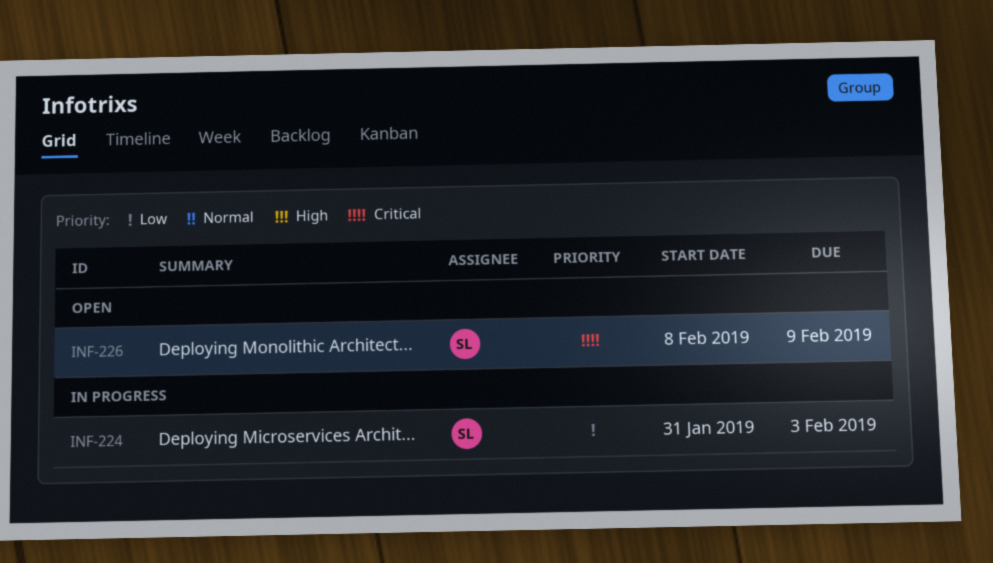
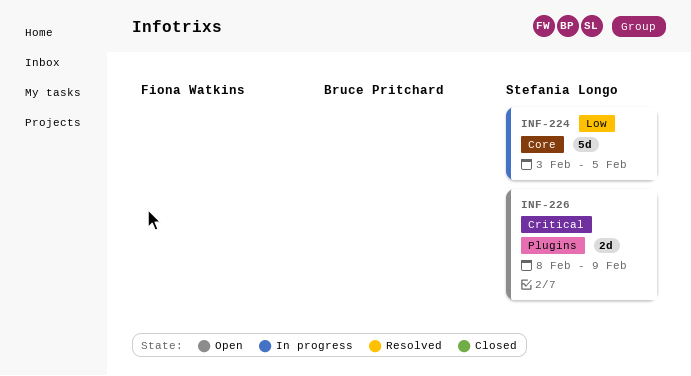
INF-224, start: Jan 31 -> Feb 3
INF-224, due: Feb 3 -> Feb 5

